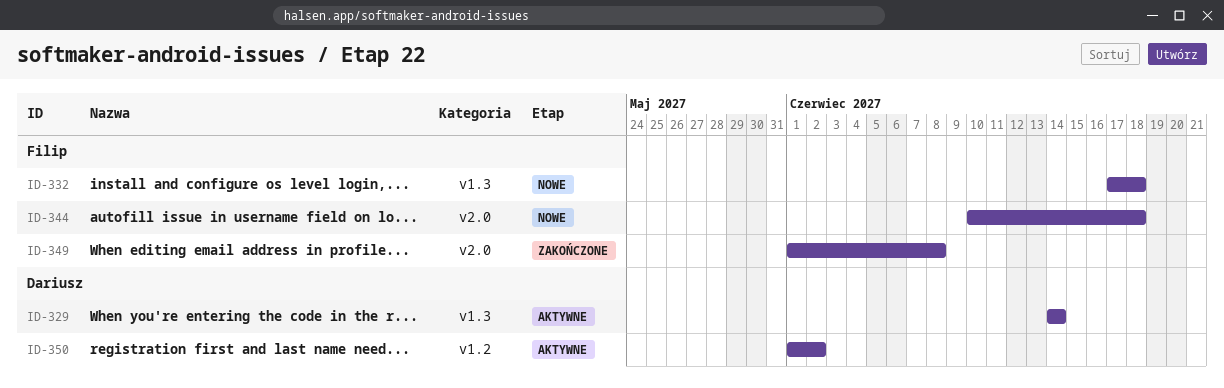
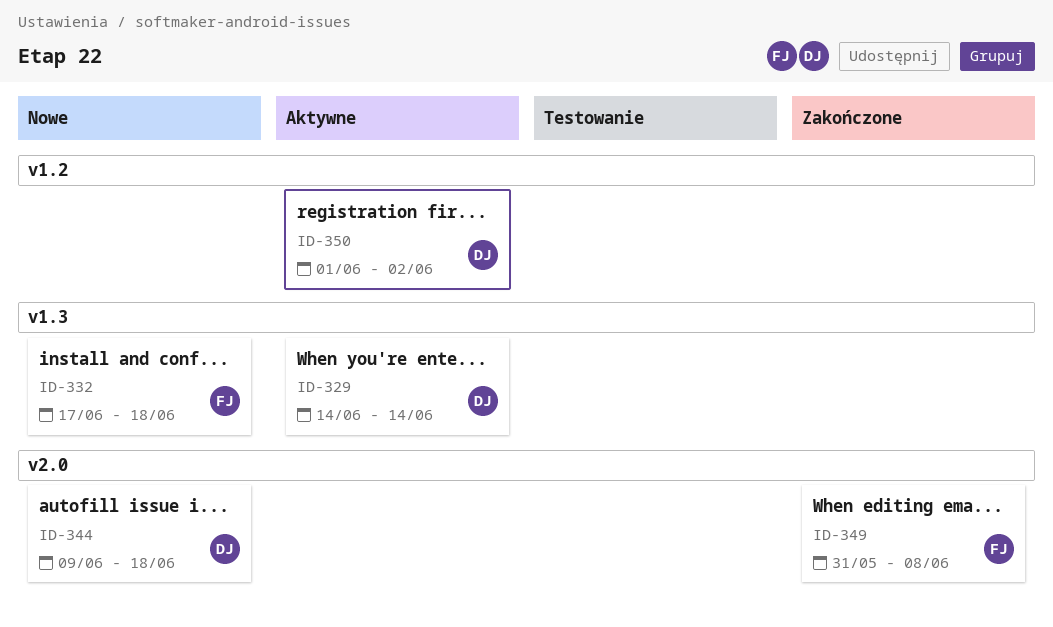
ID-344, owner: Filip -> Dariusz
ID-344, start: Jun 10 -> Jun 9
ID-349, start: Jun 1 -> May 31

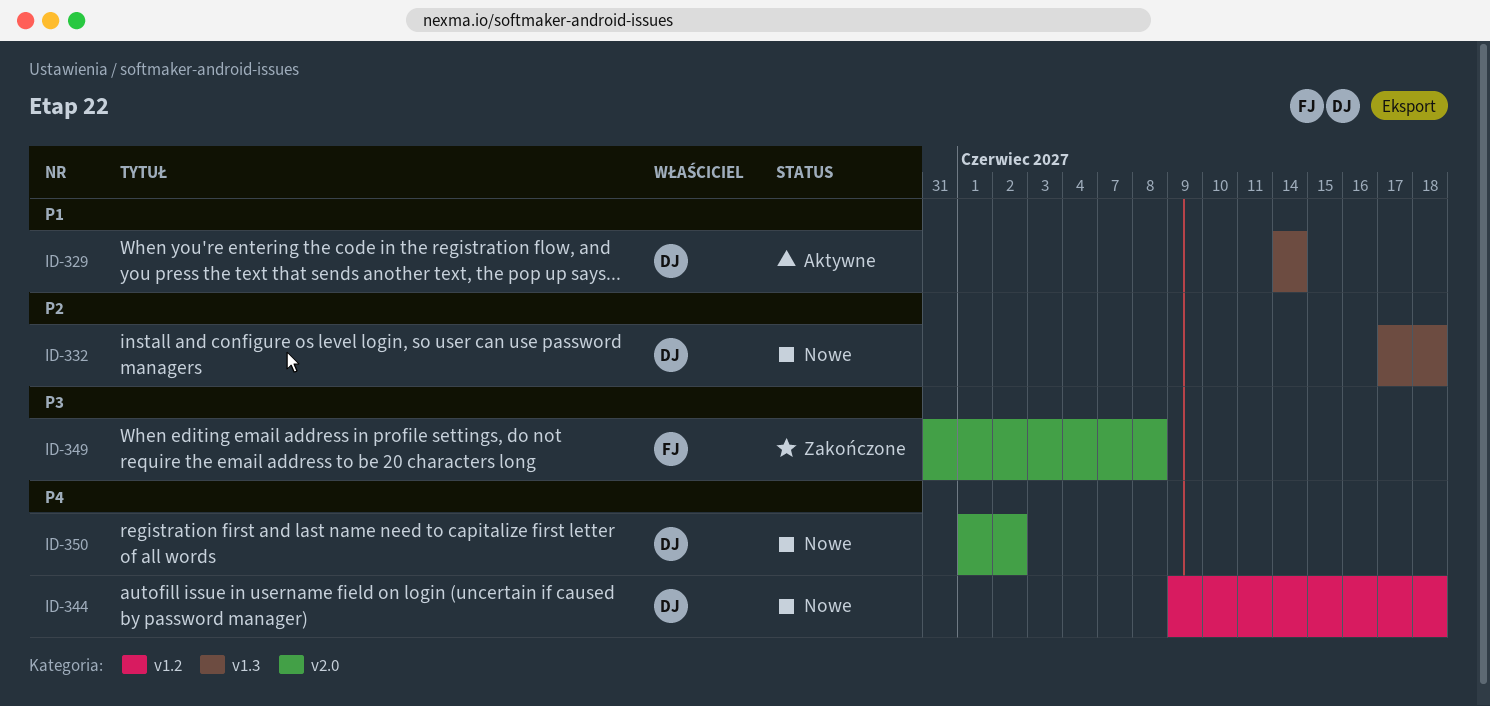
ID-332, owner: FJ -> DJ
ID-344, label: v2.0 -> v1.2
ID-350, status: Aktywne -> Nowe
ID-350, label: v1.2 -> v2.0

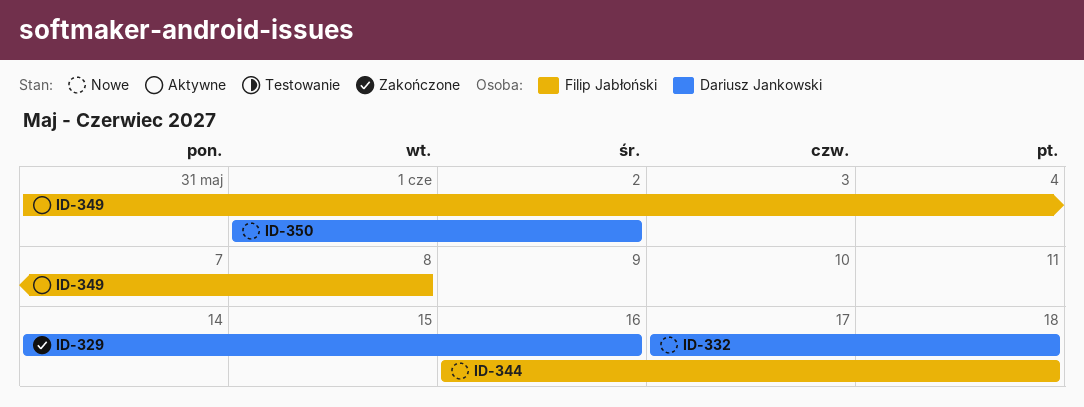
ID-329, status: Aktywne -> Zakończone
ID-329, due: Jun 14 -> Jun 16
ID-344, owner: Dariusz Jankowski -> Filip Jabłoński
ID-344, start: Jun 9 -> Jun 16
ID-349, status: Zakończone -> Aktywne

